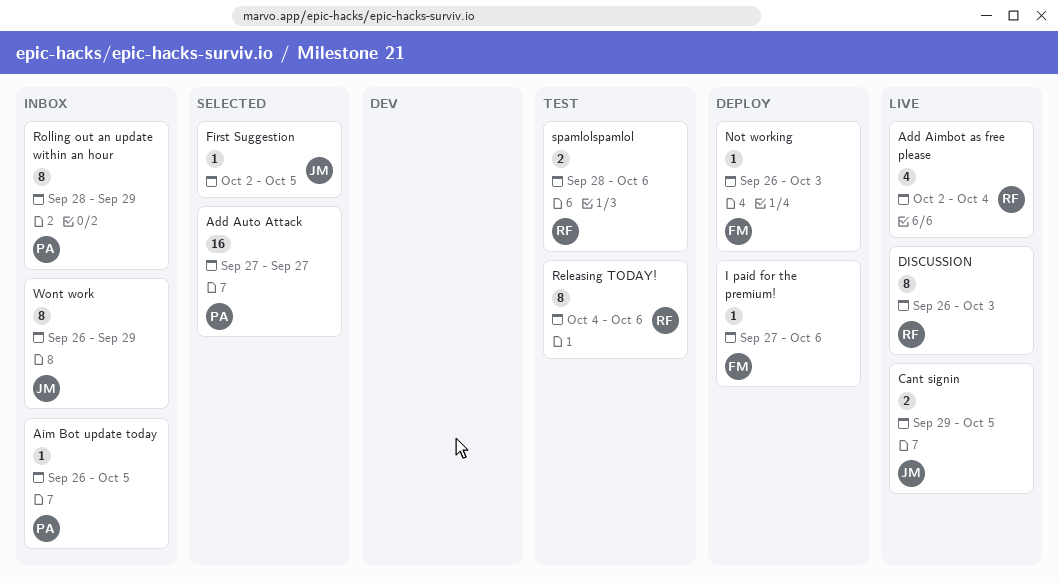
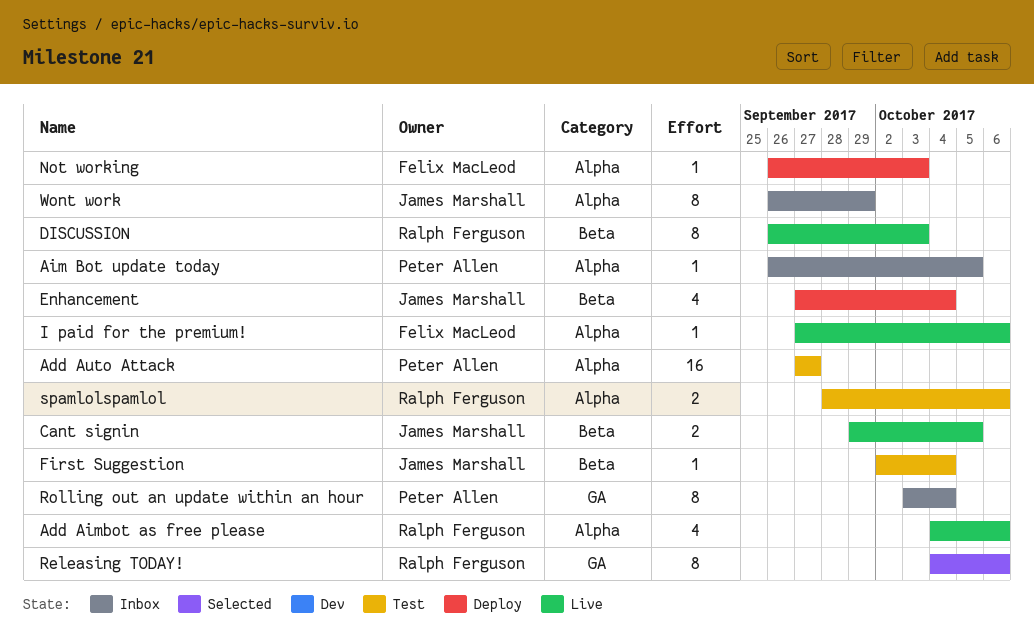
Add Aimbot as free please, start: Oct 2 -> Oct 4
Add Aimbot as free please, due: Oct 4 -> Oct 6
Add Auto Attack, status: Selected -> Test
Enhancement: none -> present
First Suggestion, status: Selected -> Test
First Suggestion, due: Oct 5 -> Oct 4
I paid for the premium!, status: Deploy -> Live
Releasing TODAY!, status: Test -> Selected
Rolling out an update within an hour, start: Sep 28 -> Oct 3
Rolling out an update within an hour, due: Sep 29 -> Oct 4

